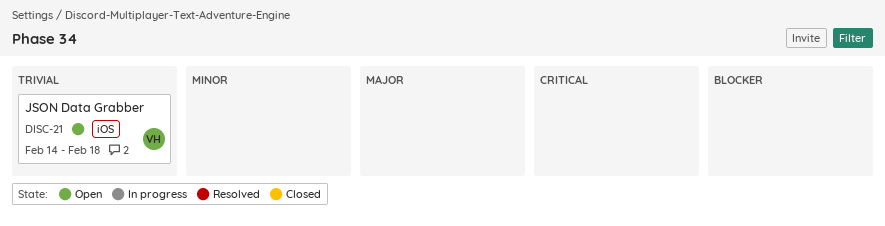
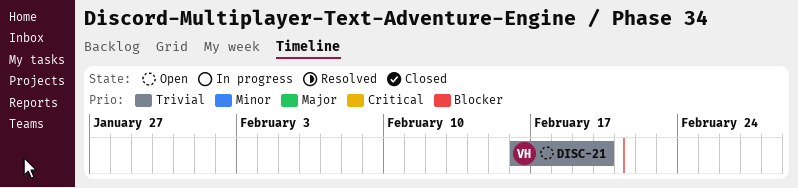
DISC-21, start: Feb 14 -> Feb 16
DISC-21, due: Feb 18 -> Feb 20

